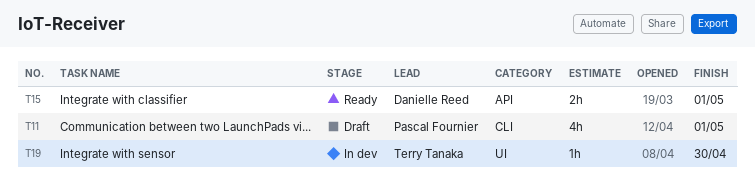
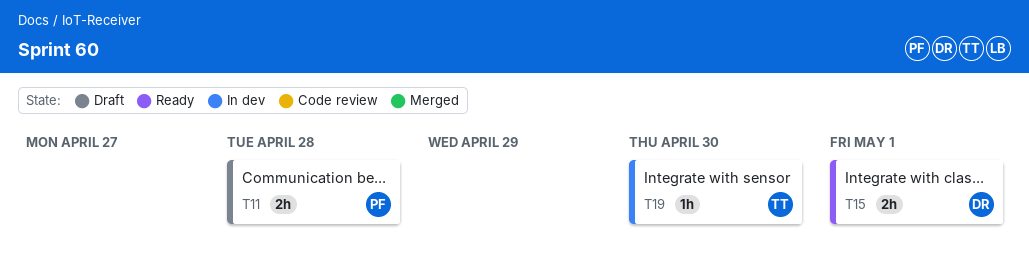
T11, estimate: 4h -> 2h
T11, due: May 1 -> Apr 28

